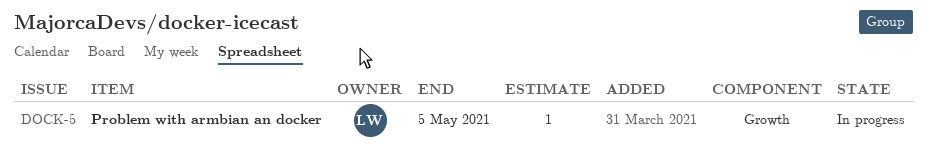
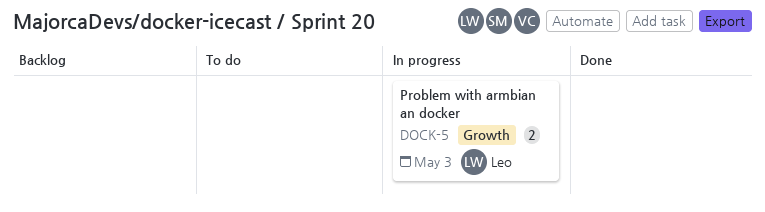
DOCK-5, estimate: 1 -> 2
DOCK-5, due: May 5 -> May 3

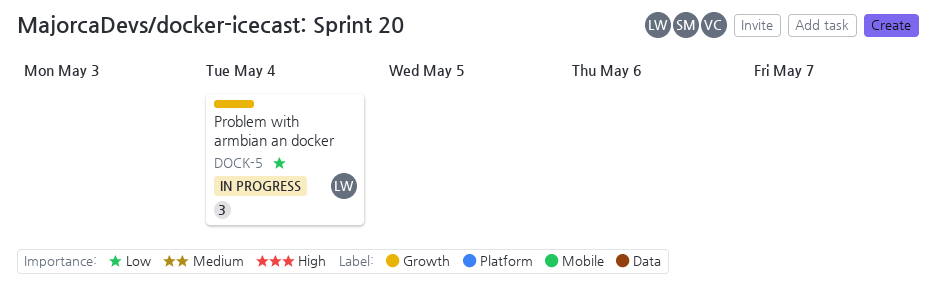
DOCK-5, estimate: 2 -> 3
DOCK-5, due: May 3 -> May 4

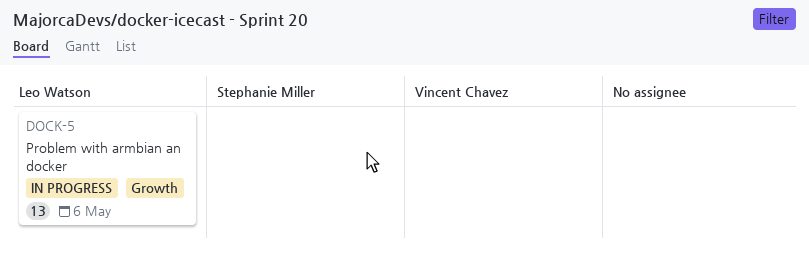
DOCK-5, estimate: 3 -> 13
DOCK-5, due: May 4 -> May 6

